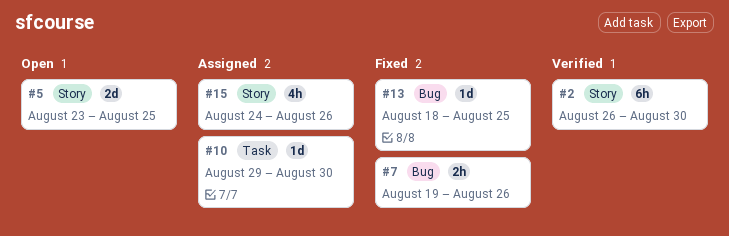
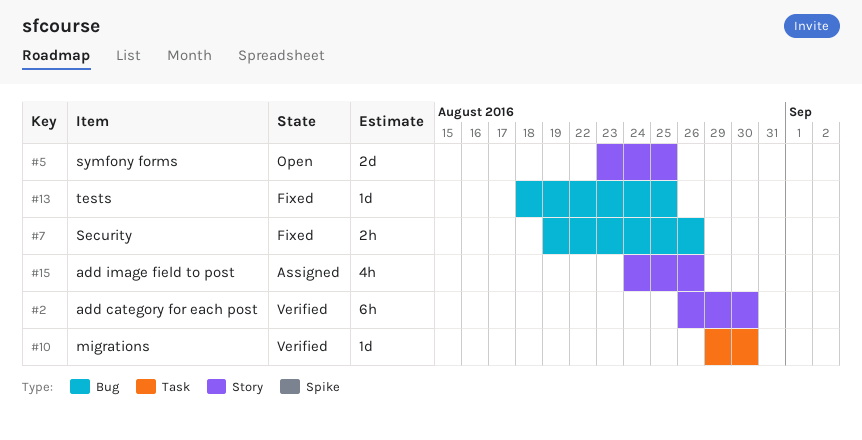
#10, status: Assigned -> Verified

